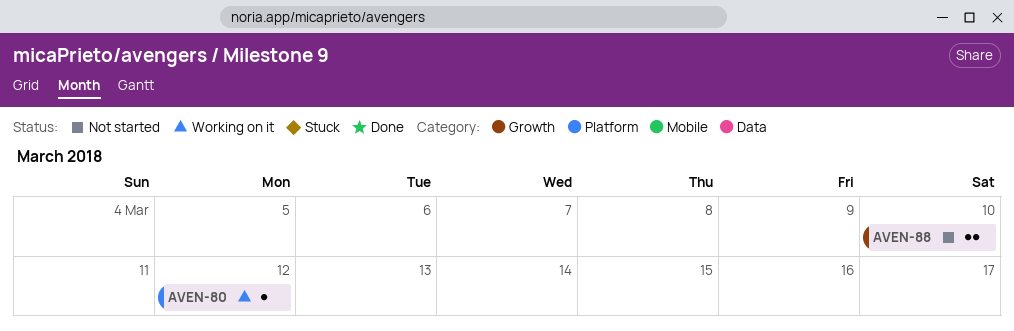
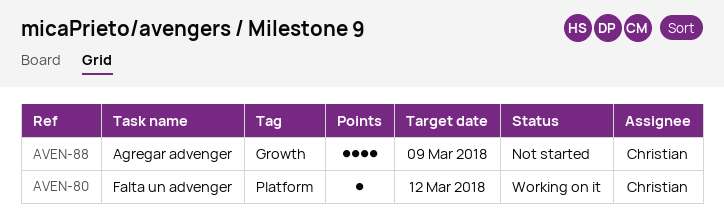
AVEN-88, estimate: 2 -> 4
AVEN-88, due: Mar 10 -> Mar 9

